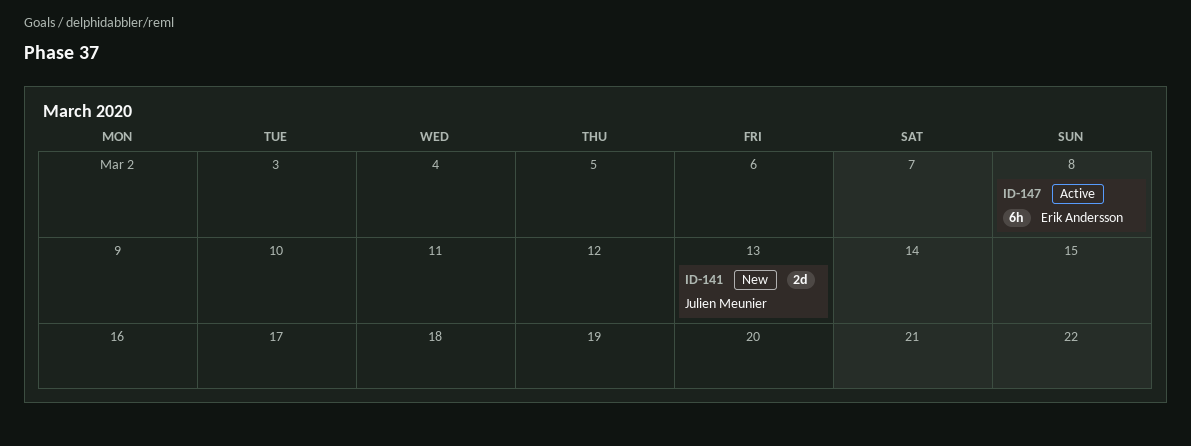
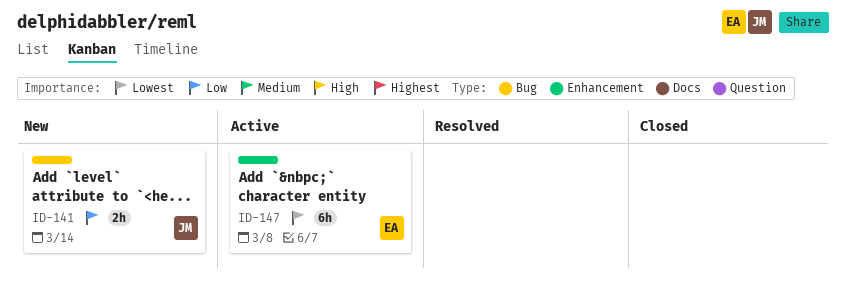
ID-141, estimate: 2d -> 2h
ID-141, due: Mar 13 -> Mar 14

